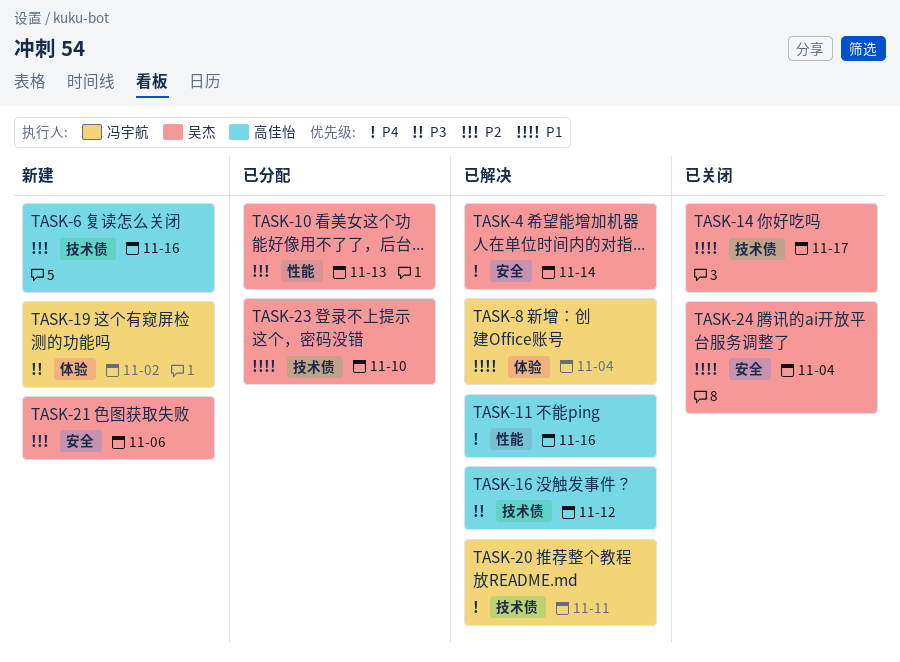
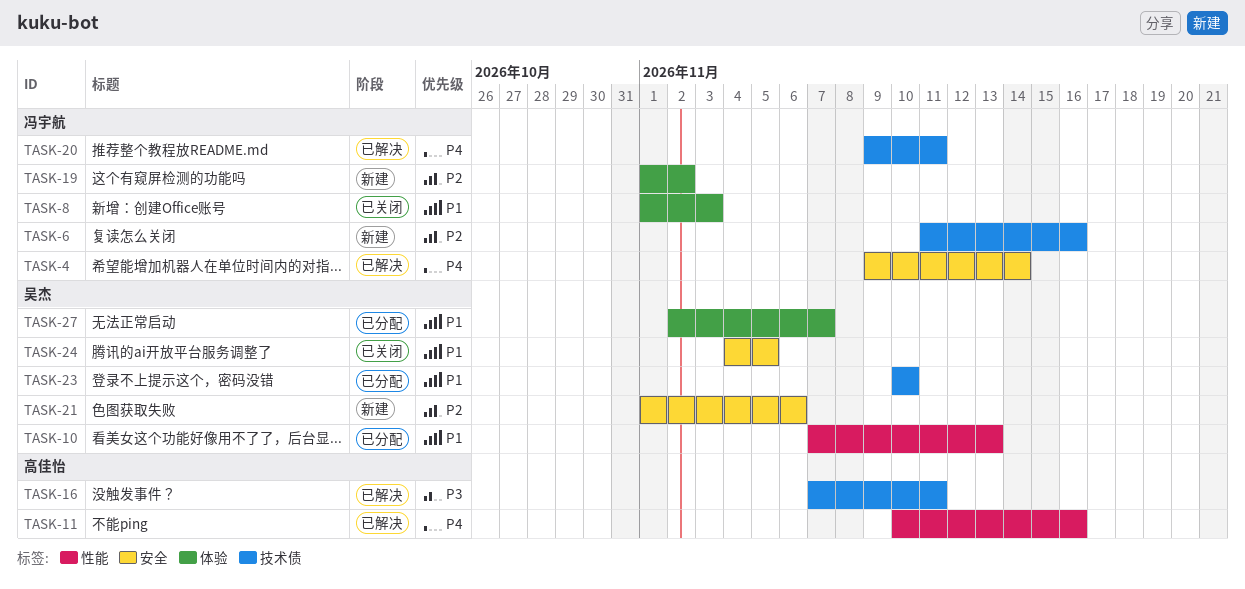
TASK-4, owner: 吴杰 -> 冯宇航
TASK-6, owner: 高佳怡 -> 冯宇航
TASK-8, status: 已解决 -> 已关闭
TASK-8, due: Nov 4 -> Nov 3
TASK-10, priority: P2 -> P1
TASK-14: present -> none
TASK-16, due: Nov 12 -> Nov 11
TASK-19, priority: P3 -> P2
TASK-24, due: Nov 4 -> Nov 5
TASK-27: none -> present

